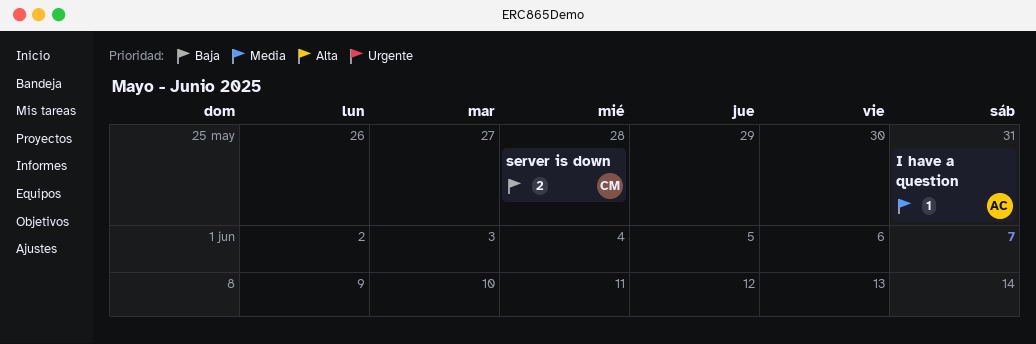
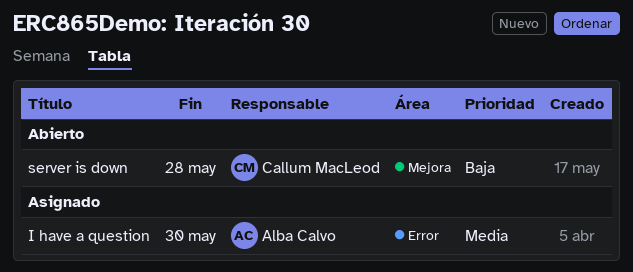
I have a question, due: May 31 -> May 30

